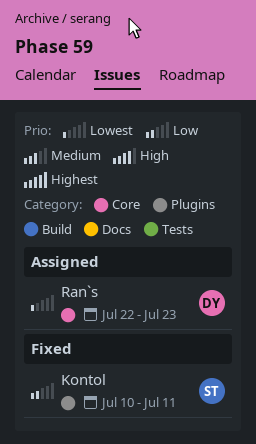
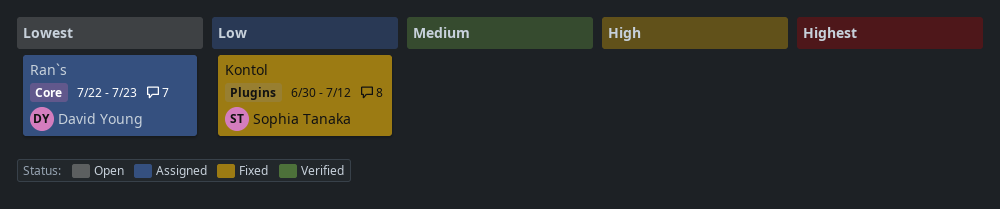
Kontol, start: Jul 10 -> Jun 30
Kontol, due: Jul 11 -> Jul 12

